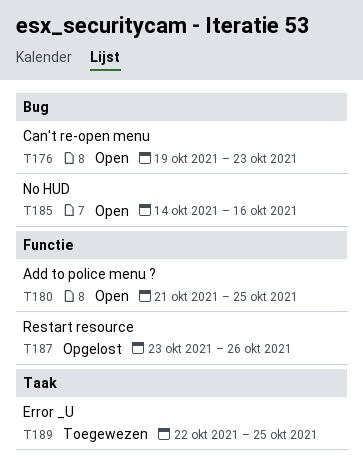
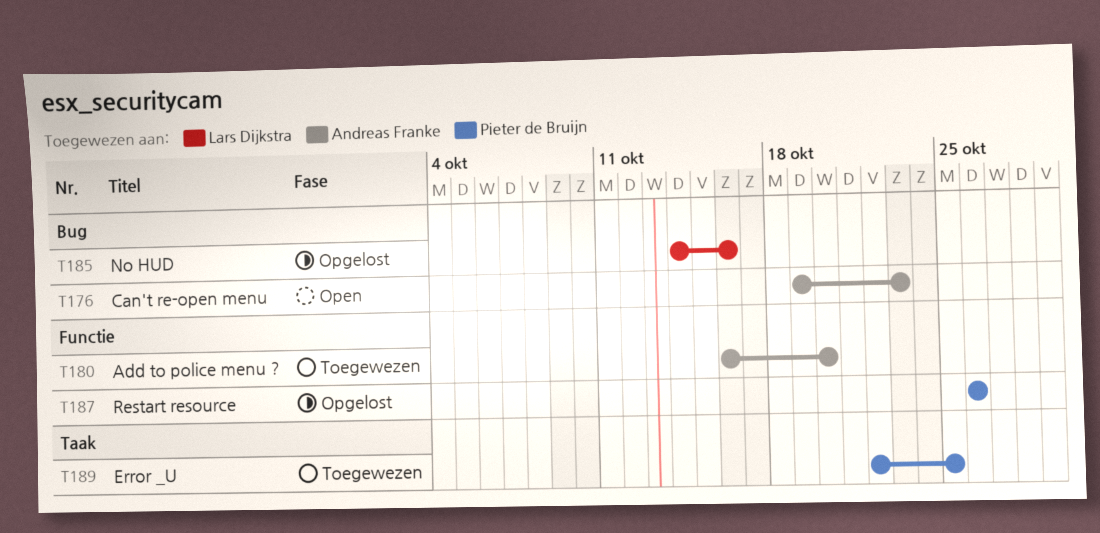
T180, status: Open -> Toegewezen
T180, start: Oct 21 -> Oct 16
T180, due: Oct 25 -> Oct 20
T185, status: Open -> Opgelost
T187, start: Oct 23 -> Oct 26

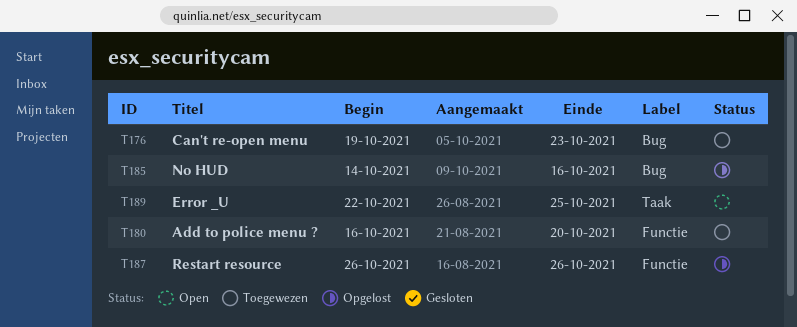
T176, status: Open -> Toegewezen
T189, status: Toegewezen -> Open

